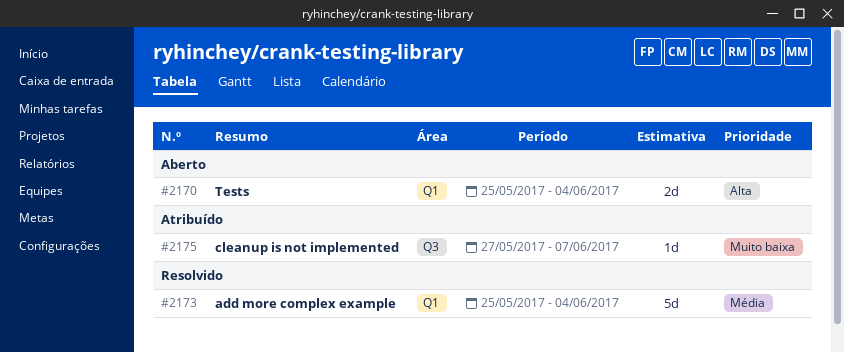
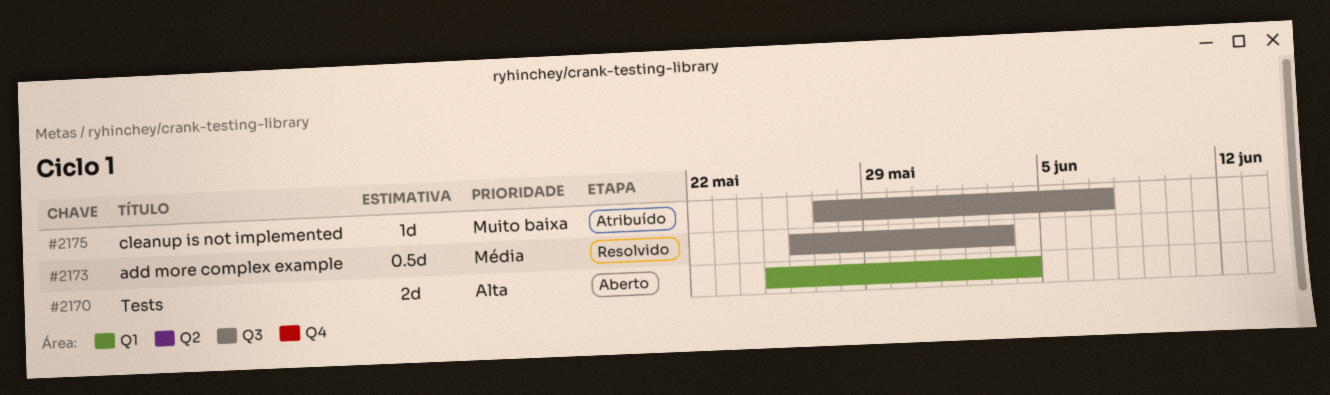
#2173, label: Q1 -> Q3
#2173, estimate: 5d -> 0.5d
#2173, start: May 25 -> May 26
#2173, due: Jun 4 -> Jun 3

